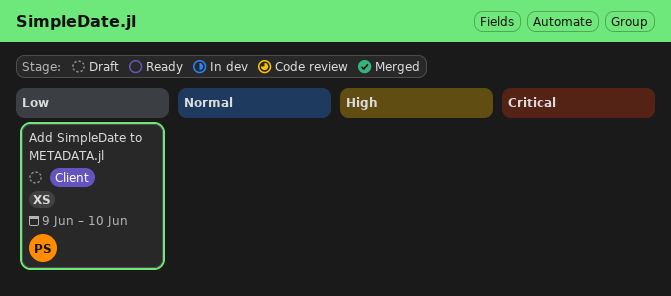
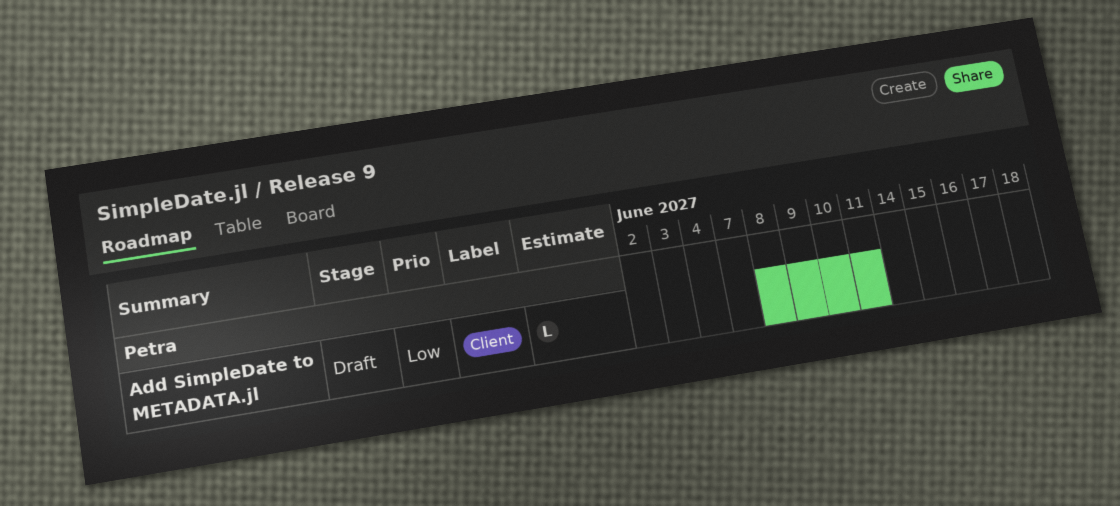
Add SimpleDate to METADATA.jl, estimate: XS -> L
Add SimpleDate to METADATA.jl, start: Jun 9 -> Jun 8
Add SimpleDate to METADATA.jl, due: Jun 10 -> Jun 11

